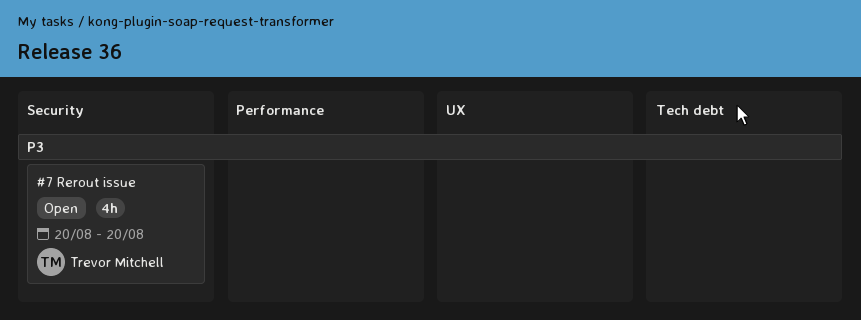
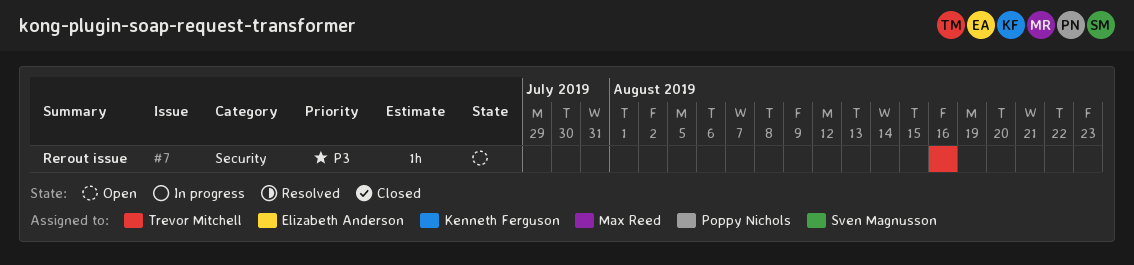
#7, estimate: 4h -> 1h
#7, start: Aug 20 -> Aug 16
#7, due: Aug 20 -> Aug 16

